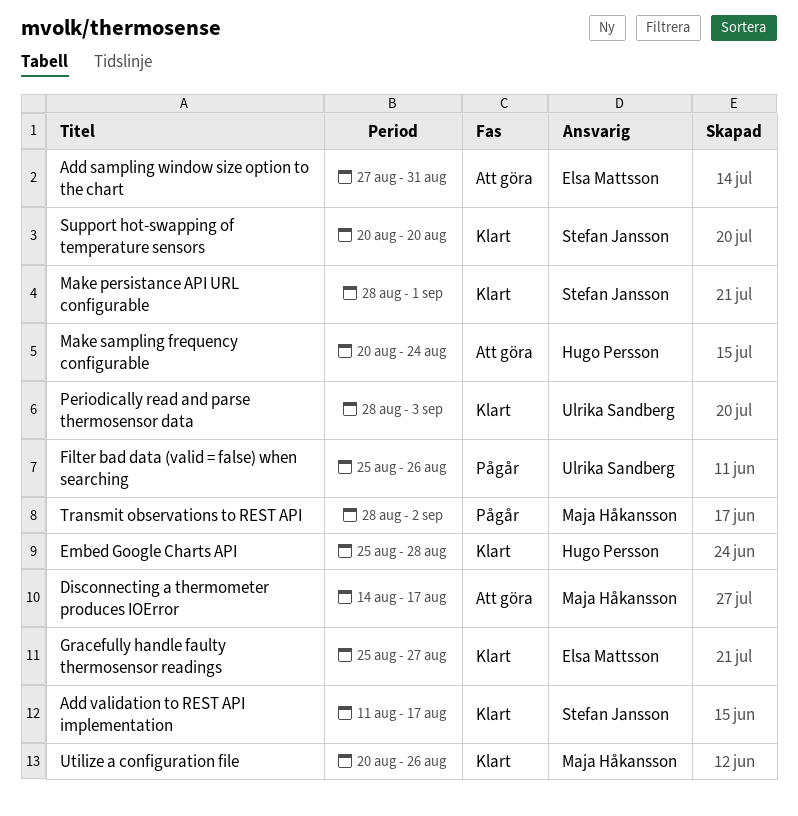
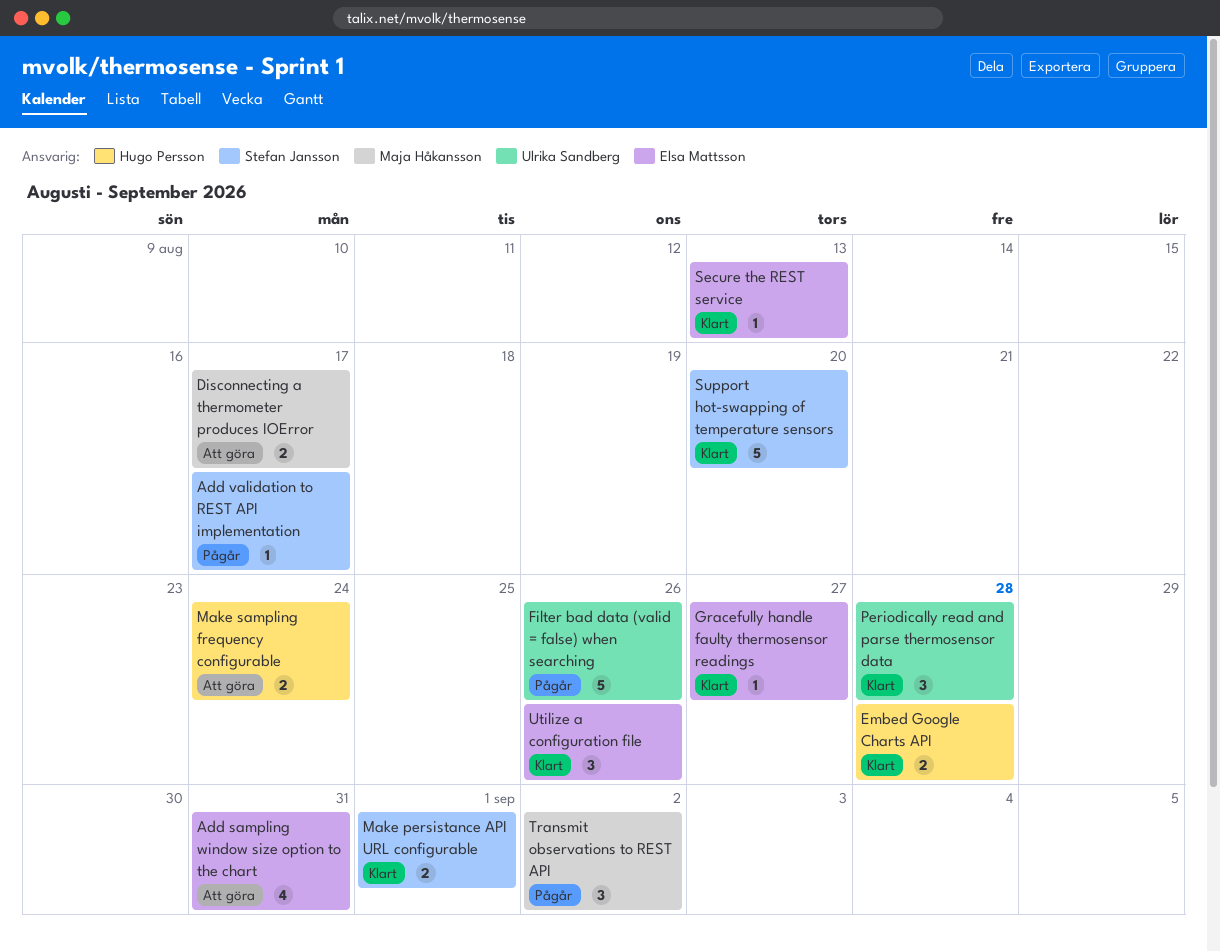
Add validation to REST API implementation, status: Klart -> Pågår
Periodically read and parse thermosensor data, due: Sep 3 -> Aug 28
Secure the REST service: none -> present
Utilize a configuration file, owner: Maja Håkansson -> Elsa Mattsson

